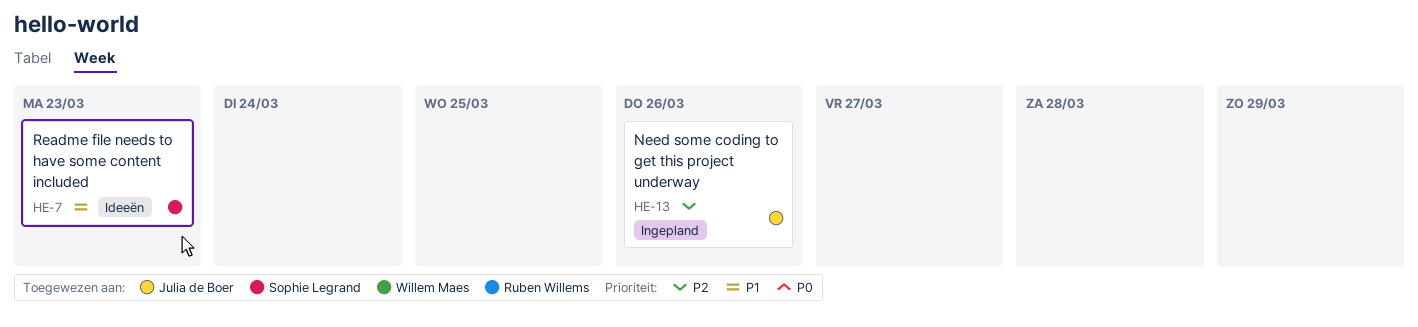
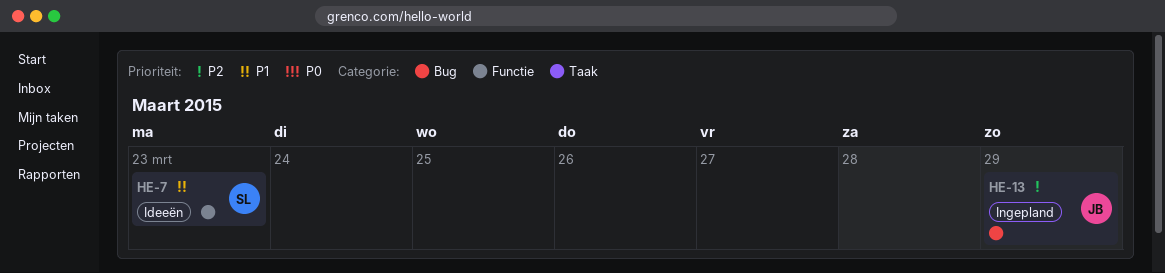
HE-13, due: Mar 26 -> Mar 29

